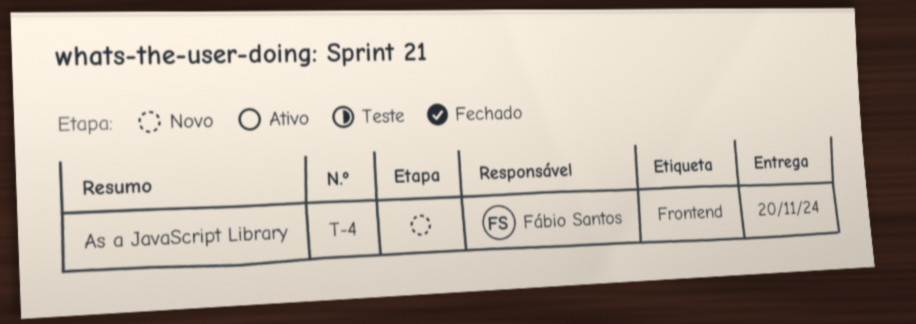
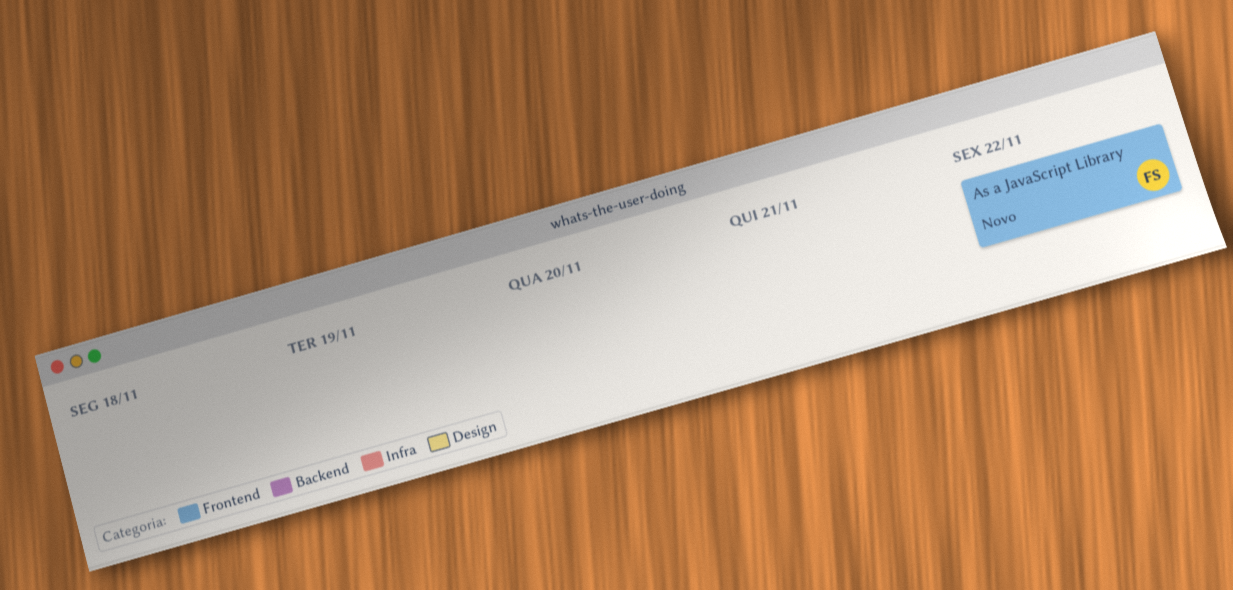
As a JavaScript Library, due: Nov 20 -> Nov 22

